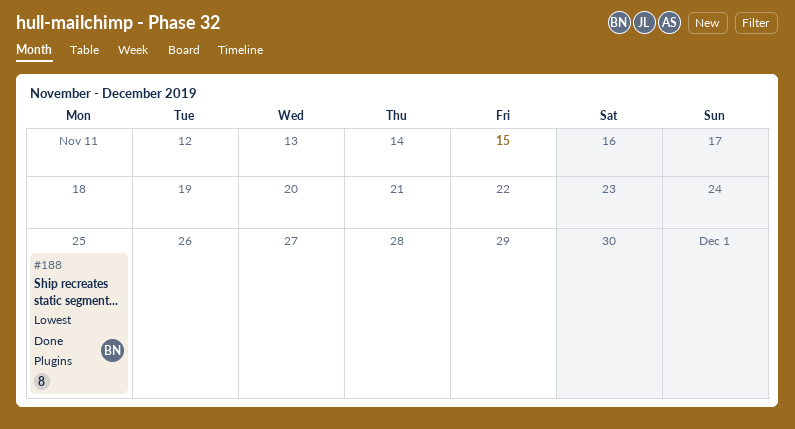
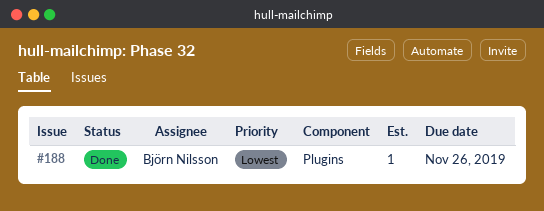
#188, estimate: 8 -> 1
#188, due: Nov 25 -> Nov 26

